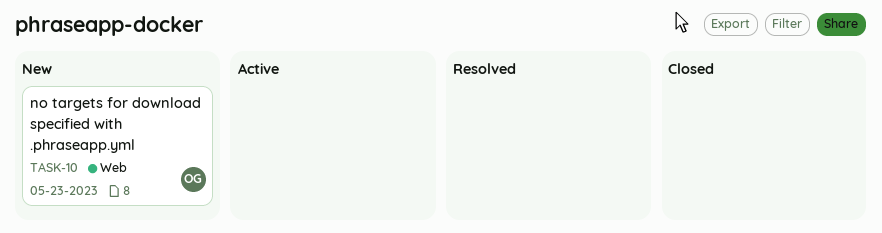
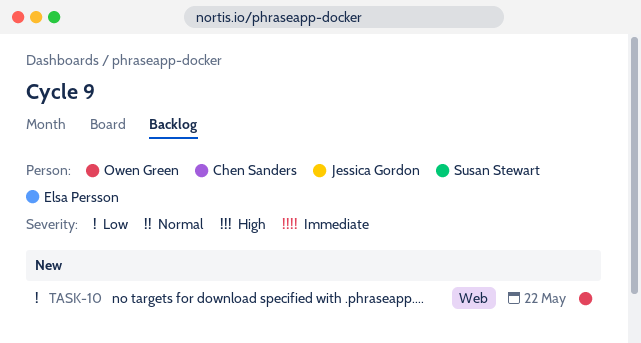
TASK-10, due: May 23 -> May 22

